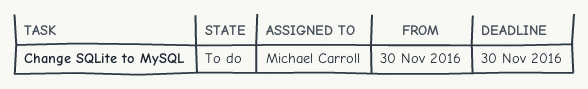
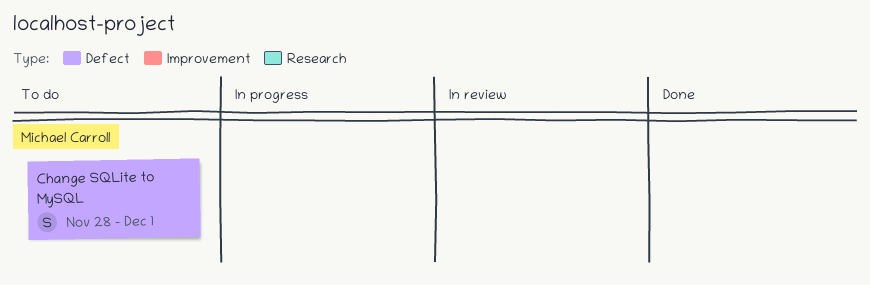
Change SQLite to MySQL, start: Nov 30 -> Nov 28
Change SQLite to MySQL, due: Nov 30 -> Dec 1

